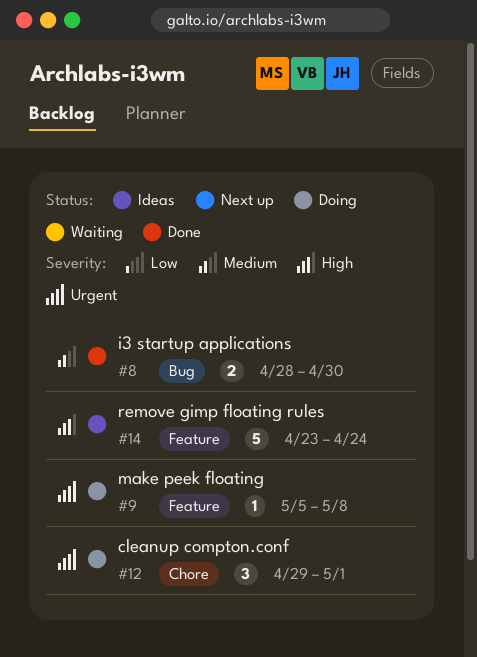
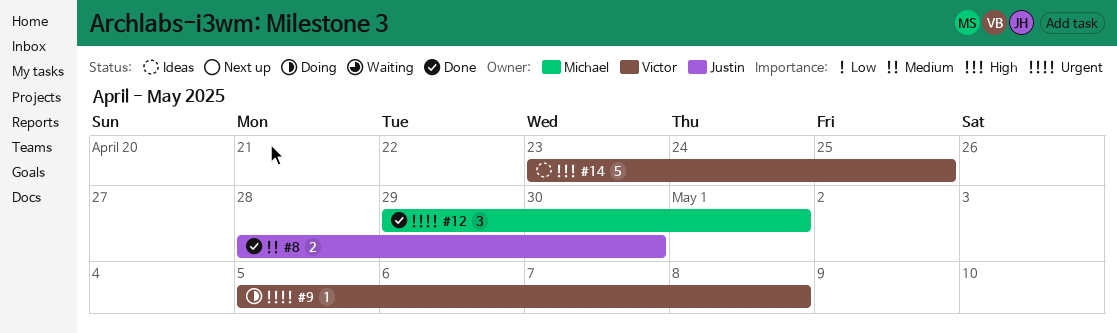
#12, status: Doing -> Done
#14, due: Apr 24 -> Apr 25

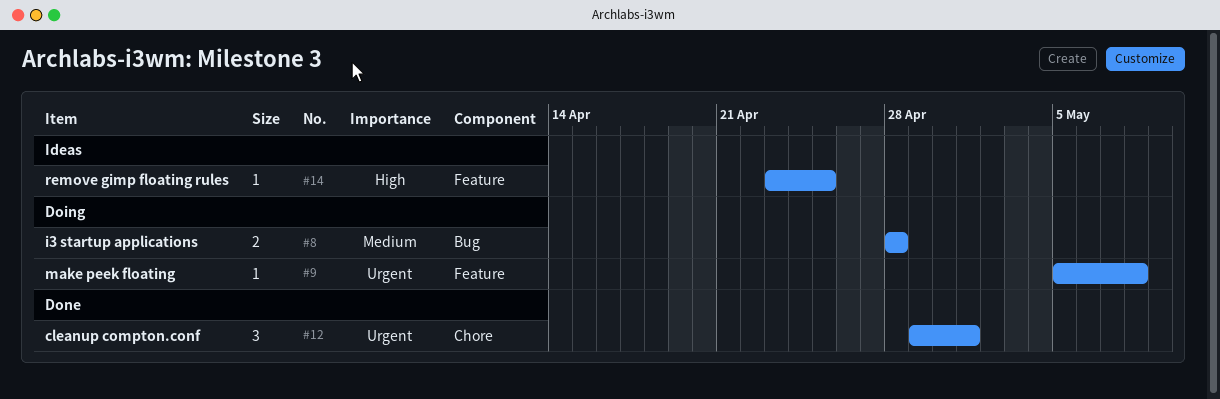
#8, status: Done -> Doing
#8, due: Apr 30 -> Apr 28
#14, estimate: 5 -> 1

